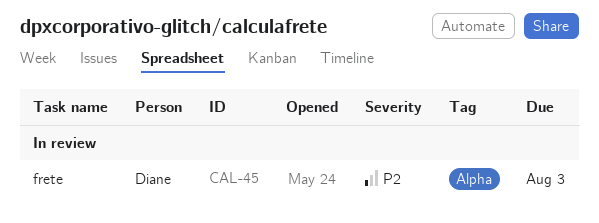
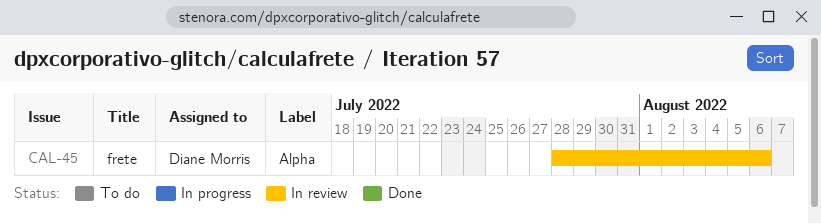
CAL-45, due: Aug 3 -> Aug 6

